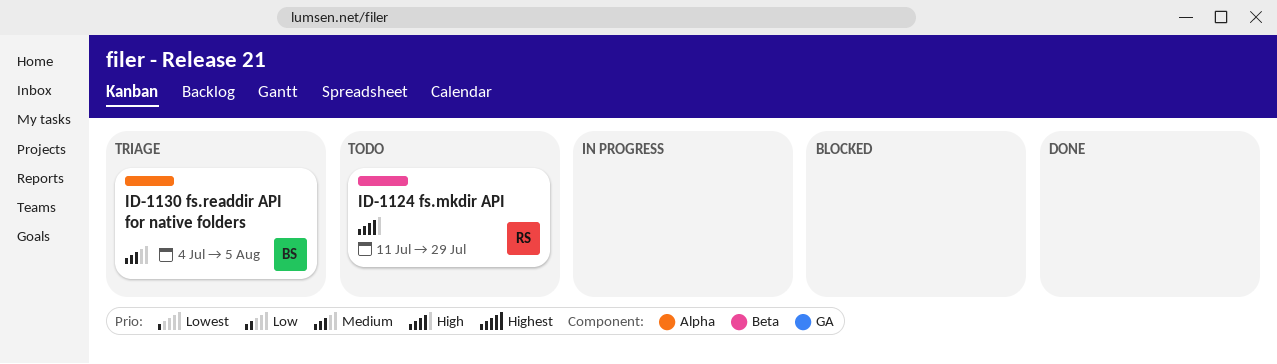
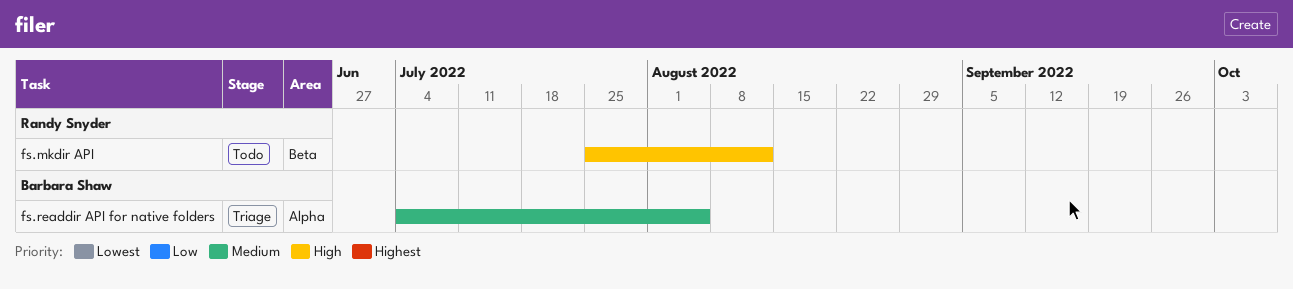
fs.mkdir API, start: Jul 11 -> Jul 25
fs.mkdir API, due: Jul 29 -> Aug 12

